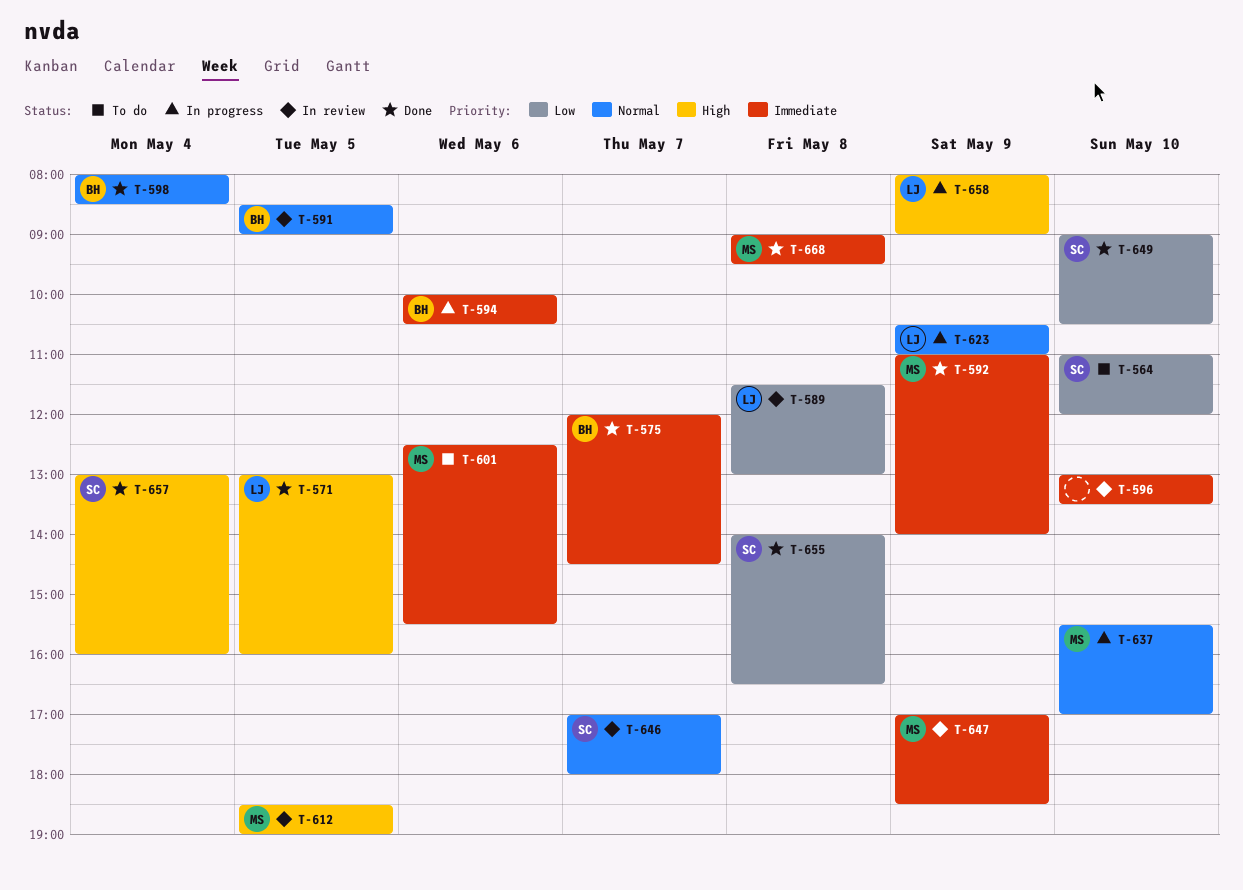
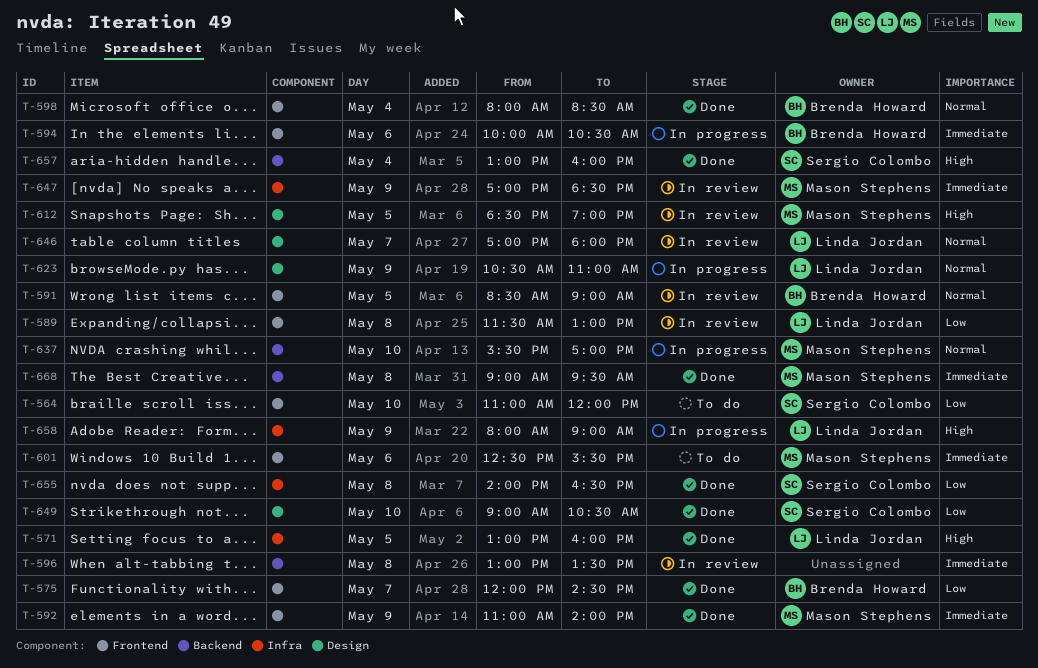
T-575, priority: Immediate -> Low
T-596, day: May 10 -> May 8
T-646, owner: Sergio Colombo -> Linda Jordan

